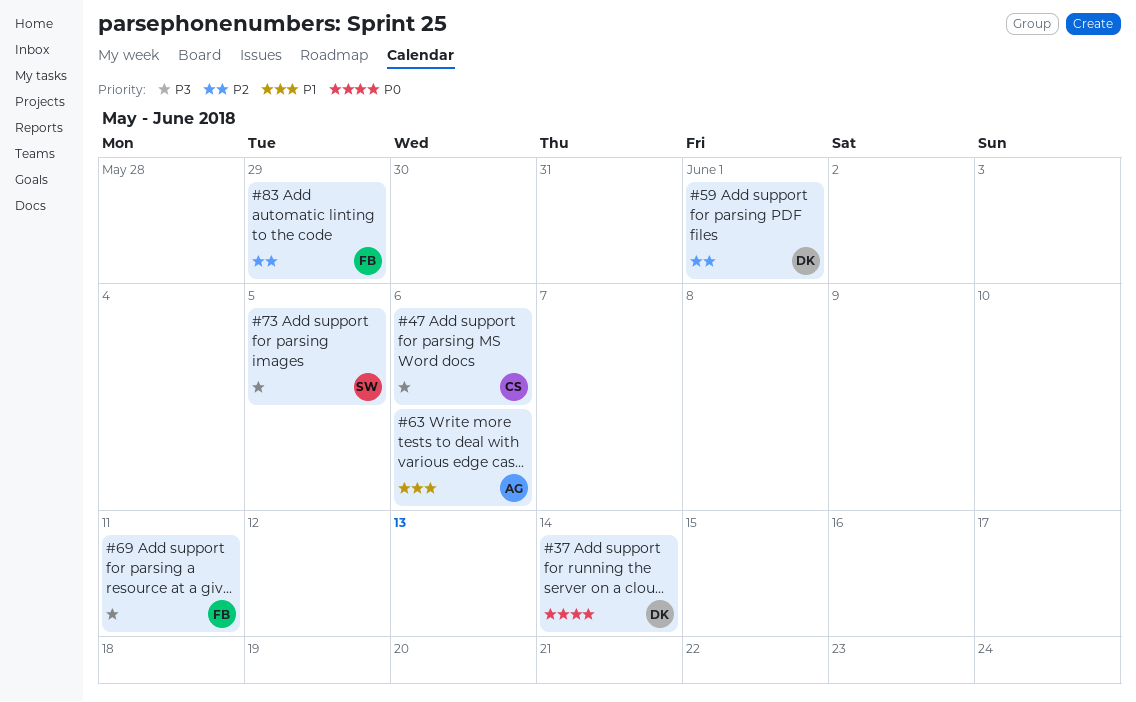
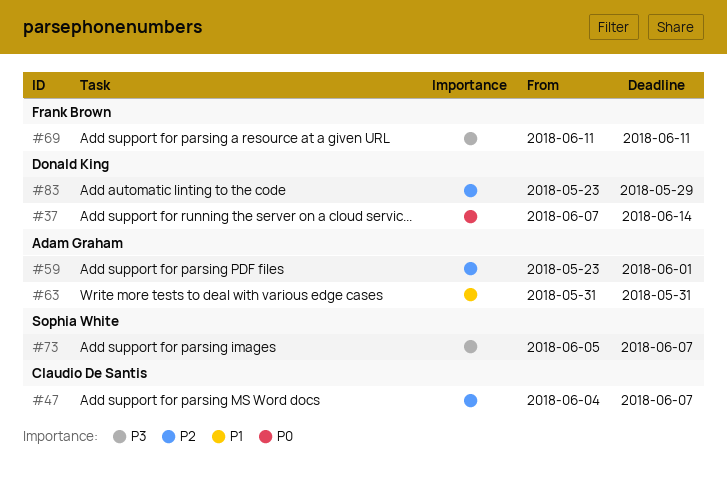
#47, priority: P3 -> P2
#47, due: Jun 6 -> Jun 7
#59, owner: Donald King -> Adam Graham
#63, due: Jun 6 -> May 31
#73, due: Jun 5 -> Jun 7
#83, owner: Frank Brown -> Donald King

